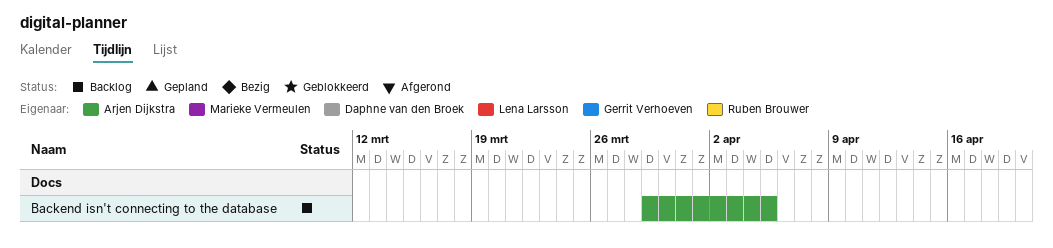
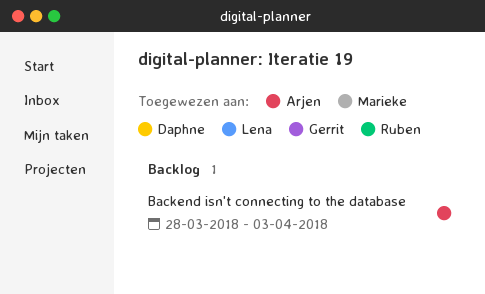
Backend isn't connecting to the database, start: Mar 29 -> Mar 28
Backend isn't connecting to the database, due: Apr 5 -> Apr 3

